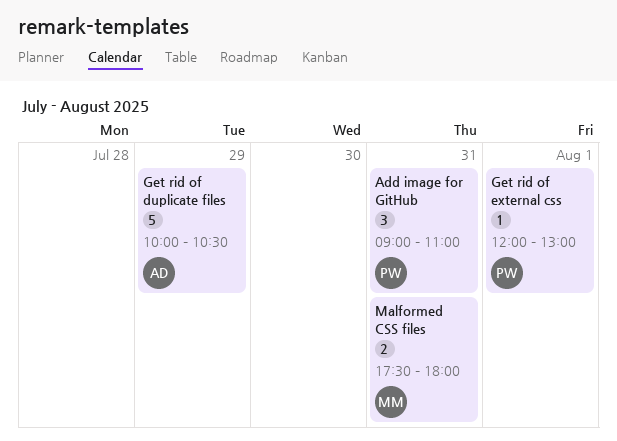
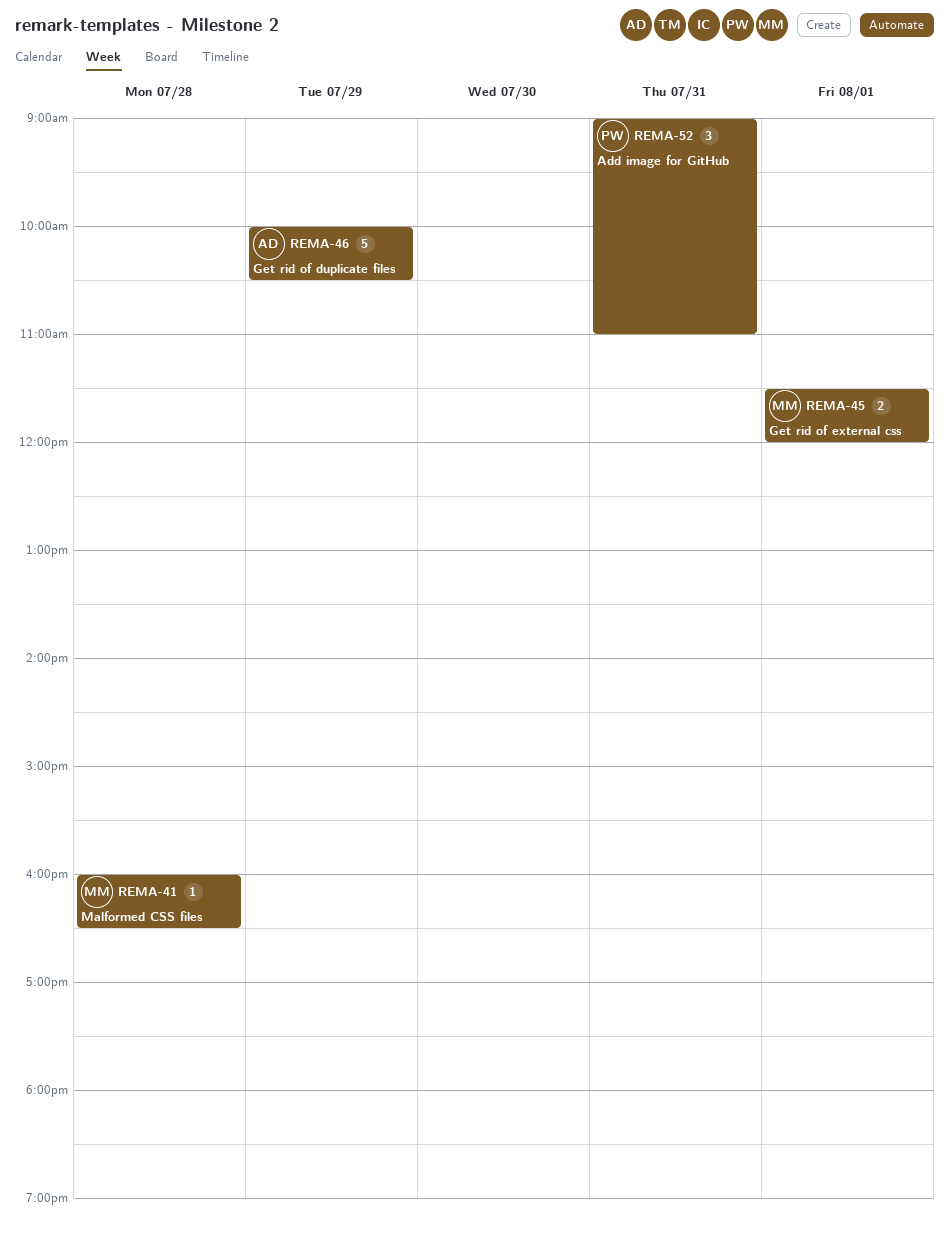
Get rid of external css, owner: PW -> MM
Get rid of external css, estimate: 1 -> 2
Get rid of external css, begins: 12:00 -> 11:30
Get rid of external css, ends: 13:00 -> 12:00
Malformed CSS files, estimate: 2 -> 1
Malformed CSS files, day: Jul 31 -> Jul 28
Malformed CSS files, begins: 17:30 -> 16:00
Malformed CSS files, ends: 18:00 -> 16:30

